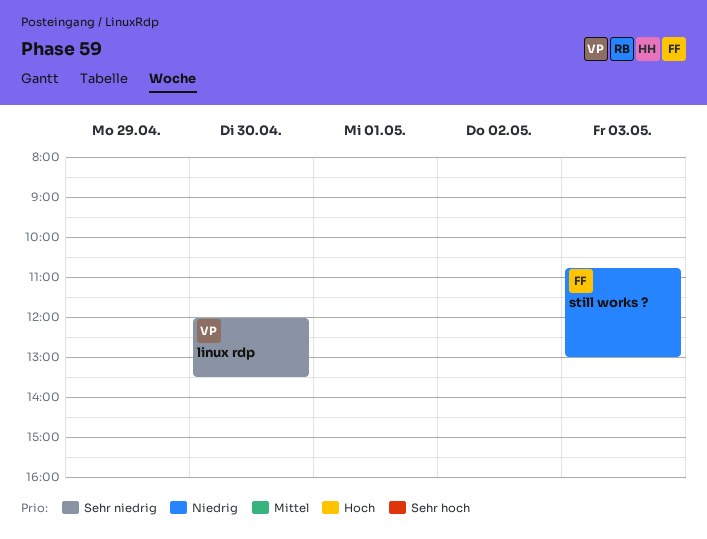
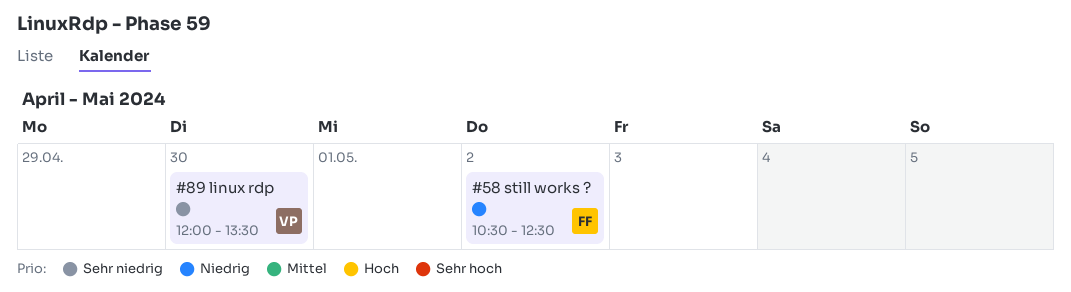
still works ?, day: May 3 -> May 2
still works ?, begins: 10:45 -> 10:30
still works ?, ends: 13:00 -> 12:30

